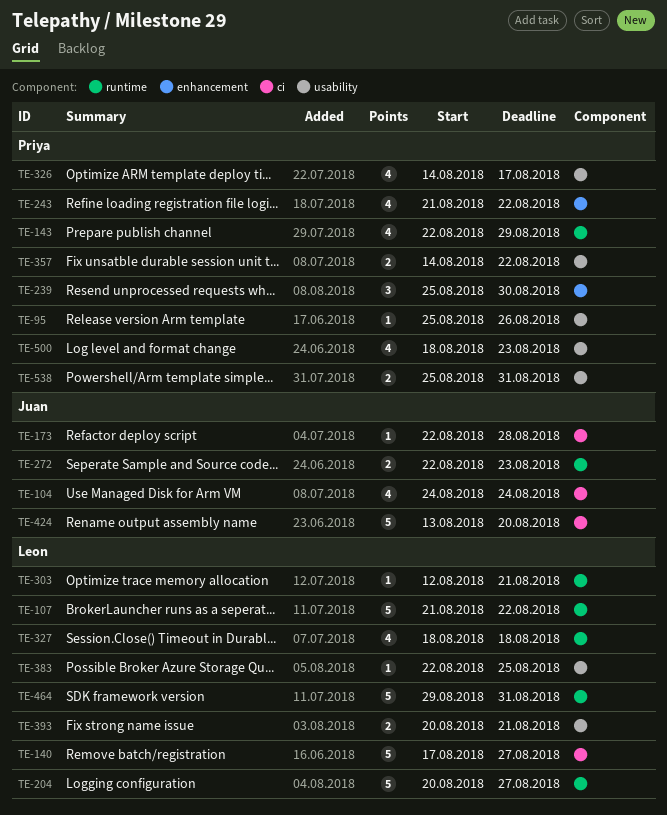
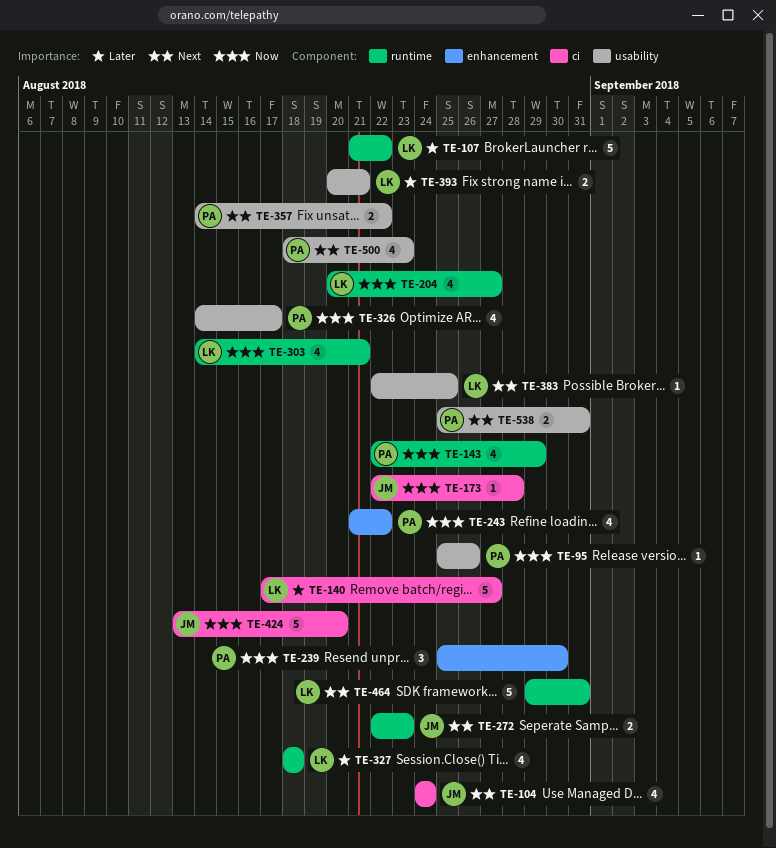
TE-204, estimate: 5 -> 4
TE-303, estimate: 1 -> 4
TE-303, start: Aug 12 -> Aug 14

